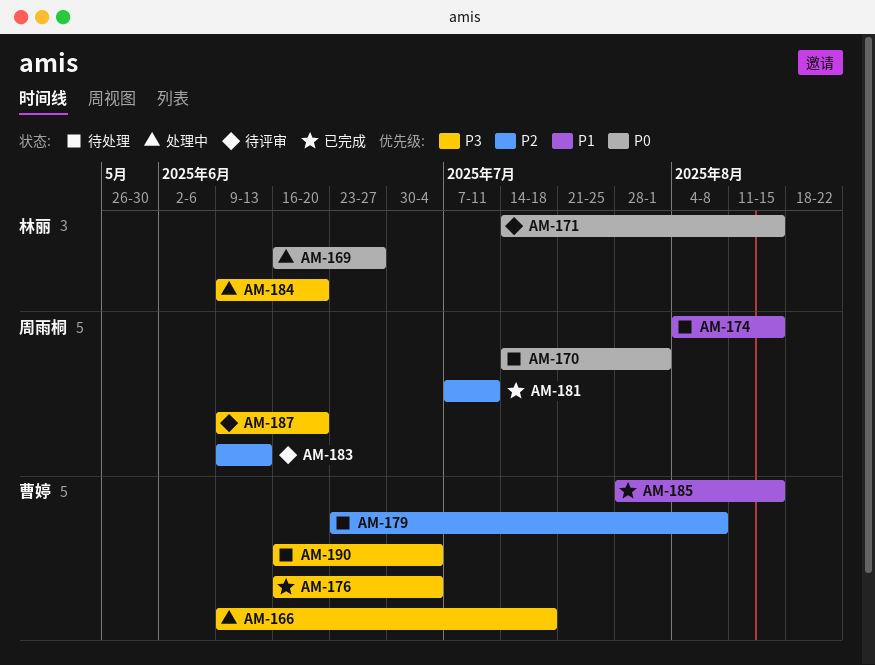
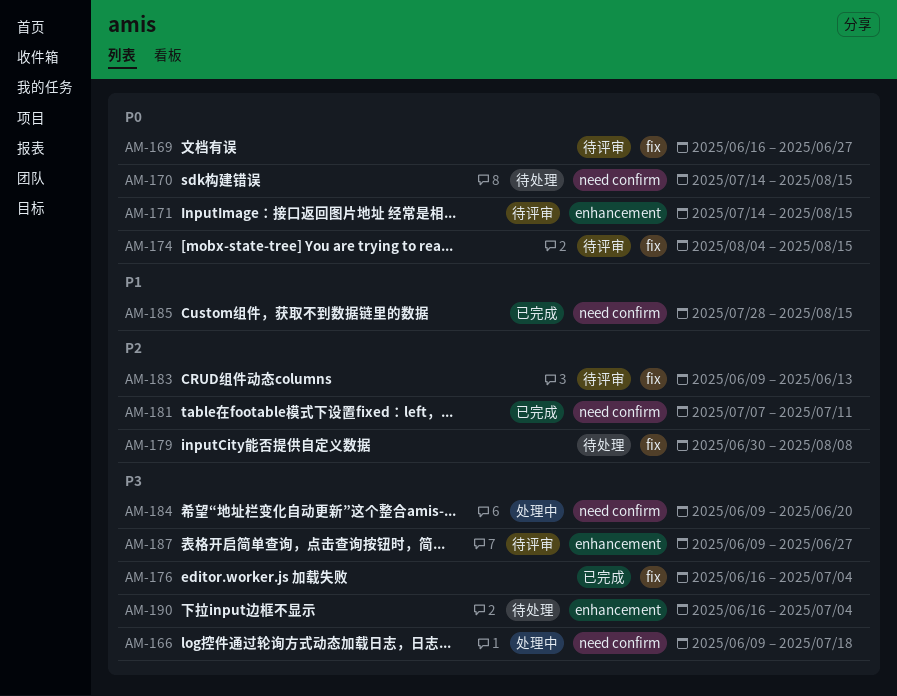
AM-169, status: 处理中 -> 待评审
AM-170, due: Aug 1 -> Aug 15
AM-174, status: 待处理 -> 待评审
AM-174, priority: P1 -> P0
AM-179, start: Jun 23 -> Jun 30
AM-187, due: Jun 20 -> Jun 27

